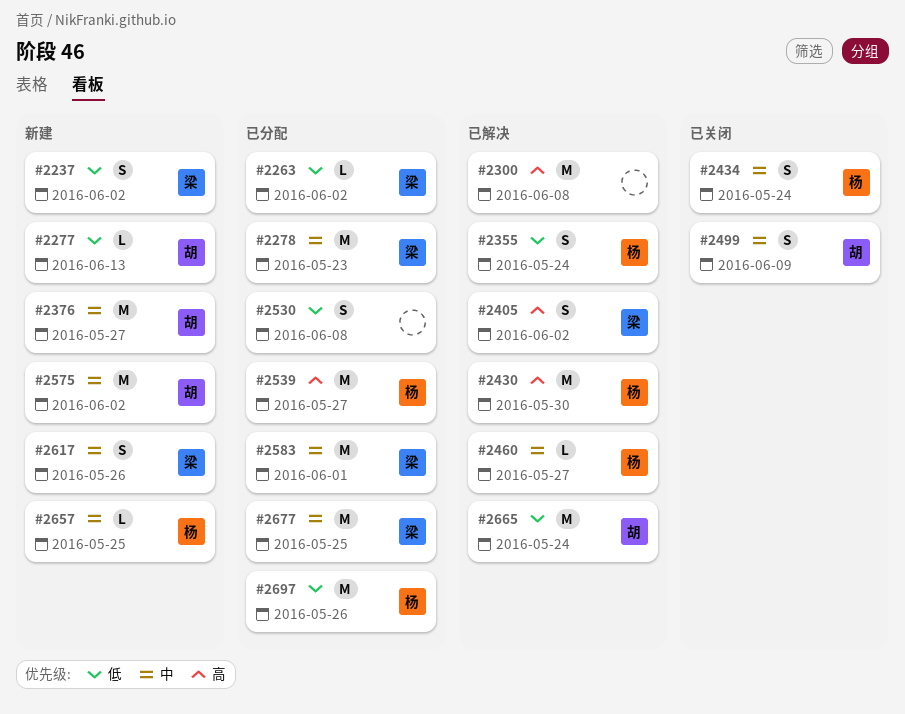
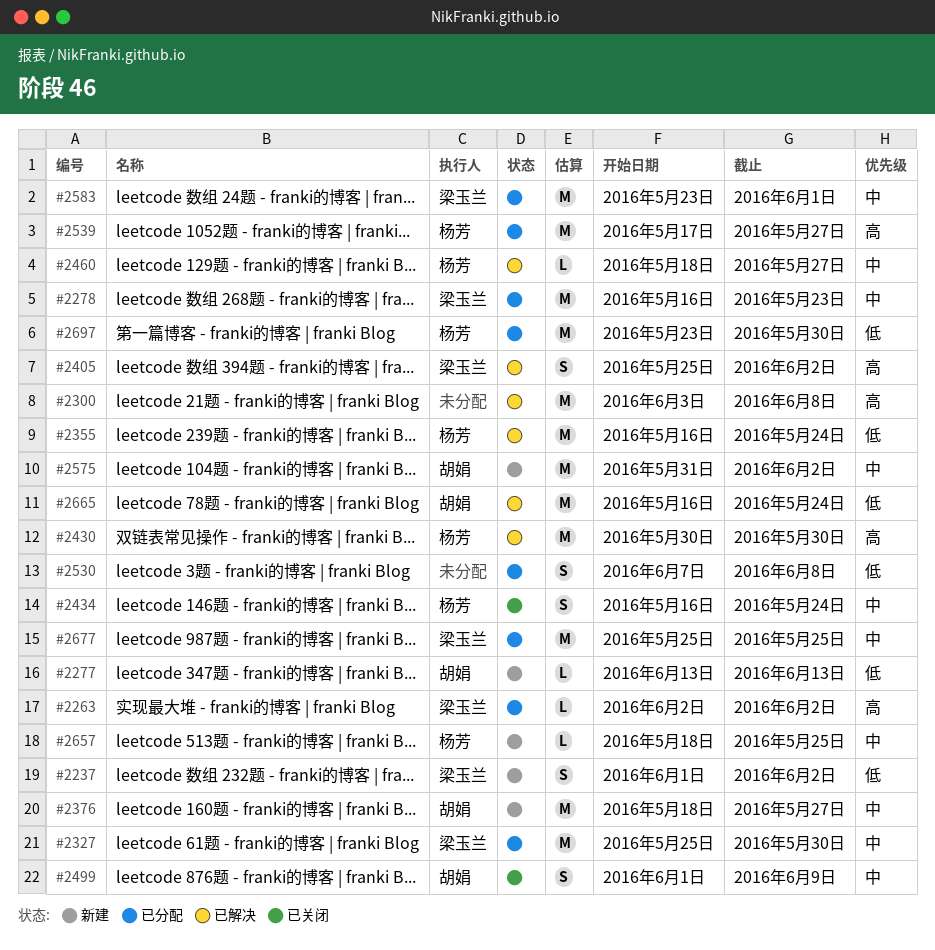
#2263, priority: 低 -> 高
#2327: none -> present
#2355, estimate: S -> M
#2617: present -> none
#2697, due: May 26 -> May 30

